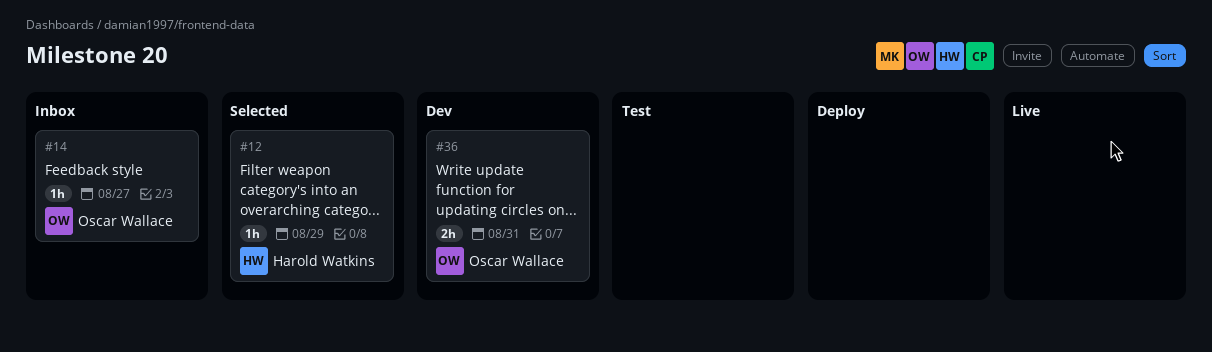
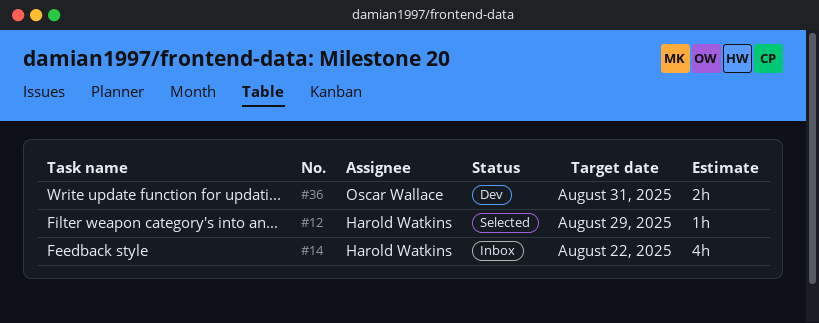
#14, owner: Oscar Wallace -> Harold Watkins
#14, estimate: 1h -> 4h
#14, due: Aug 27 -> Aug 22

